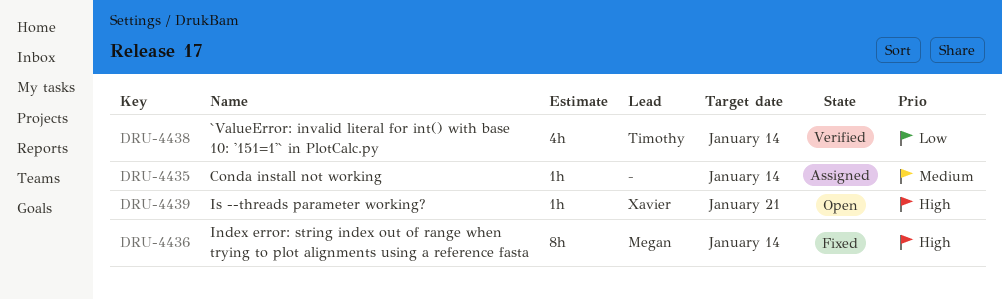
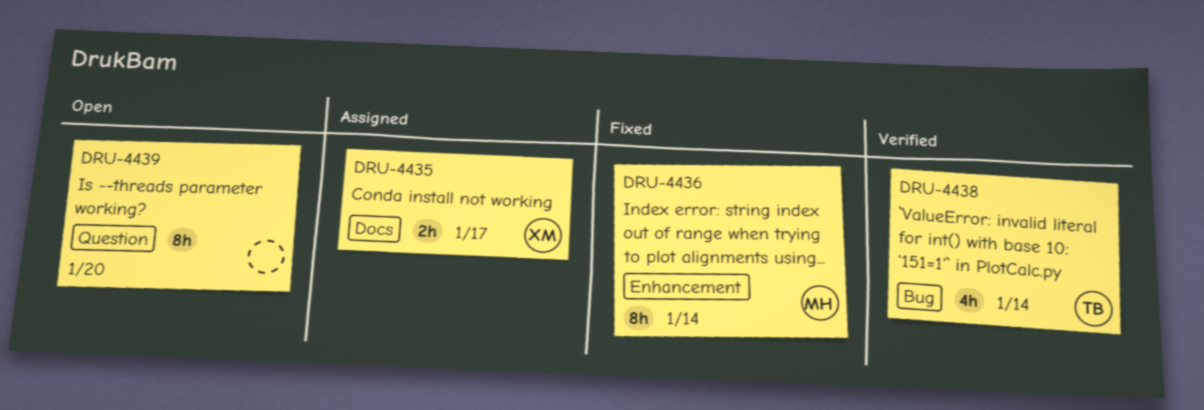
DRU-4435, owner: none -> Xavier
DRU-4435, estimate: 1h -> 2h
DRU-4435, due: Jan 14 -> Jan 17
DRU-4439, owner: Xavier -> none
DRU-4439, estimate: 1h -> 8h
DRU-4439, due: Jan 21 -> Jan 20

